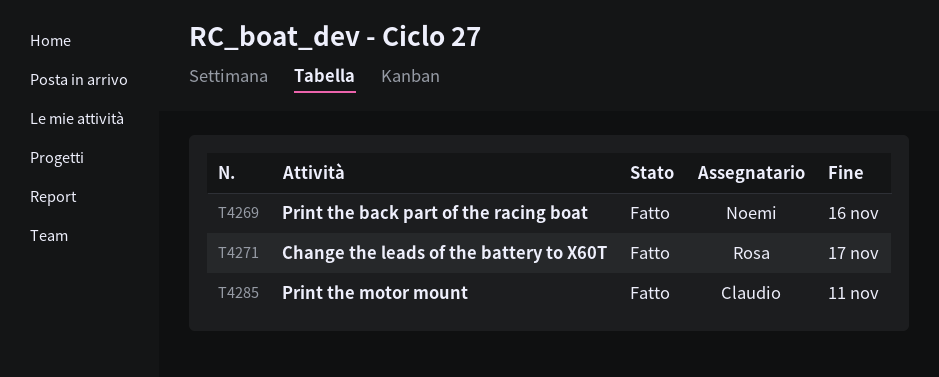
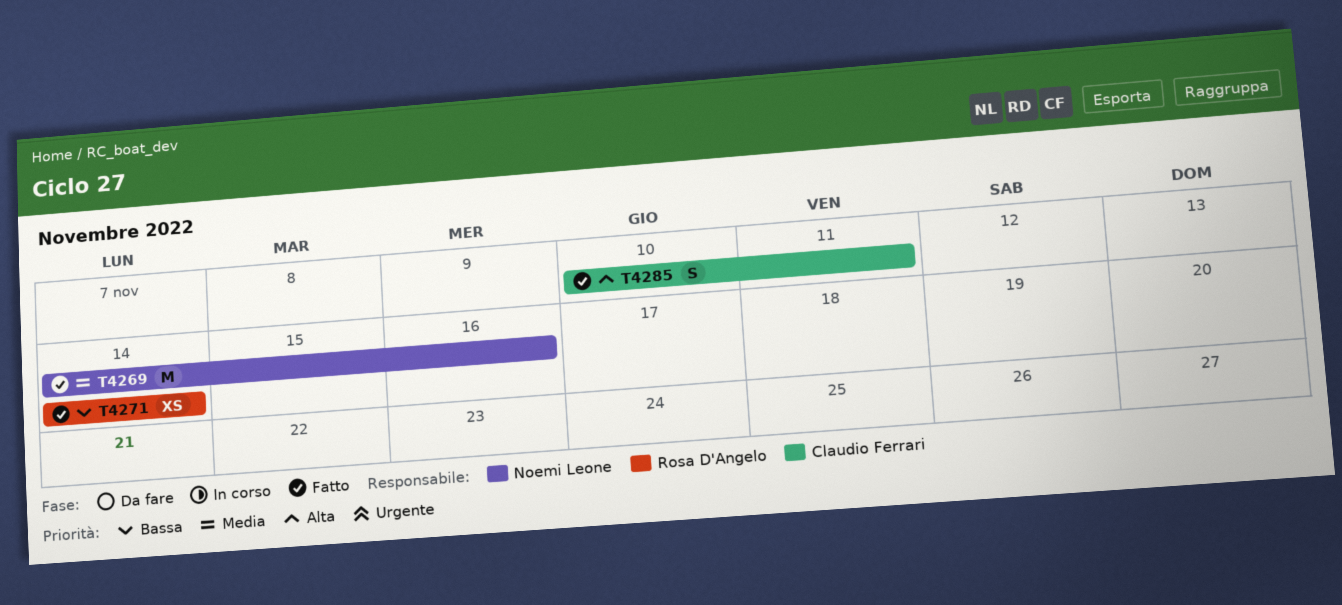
T4271, due: Nov 17 -> Nov 14

